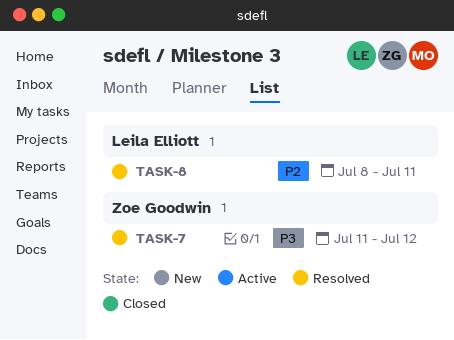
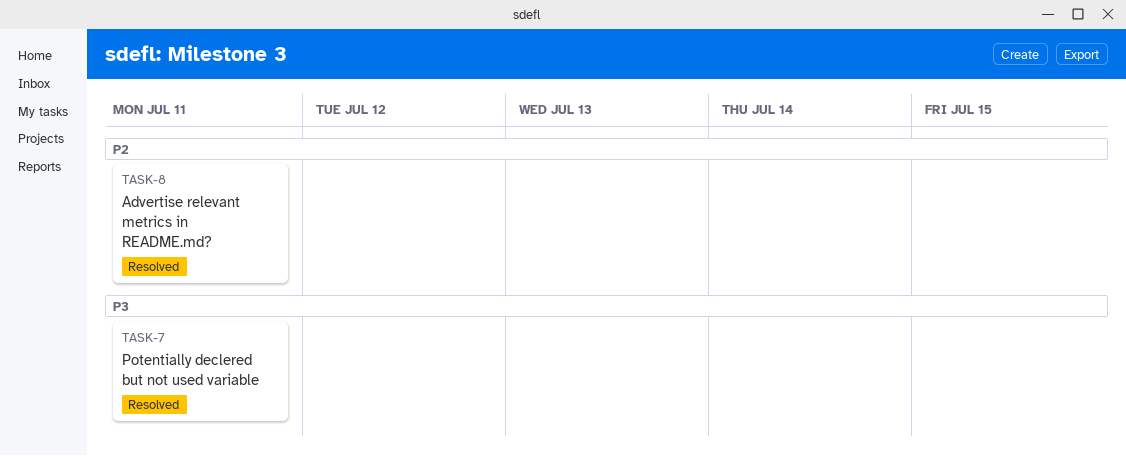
TASK-7, due: Jul 12 -> Jul 11

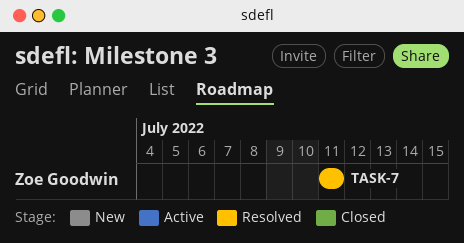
TASK-8: present -> none

